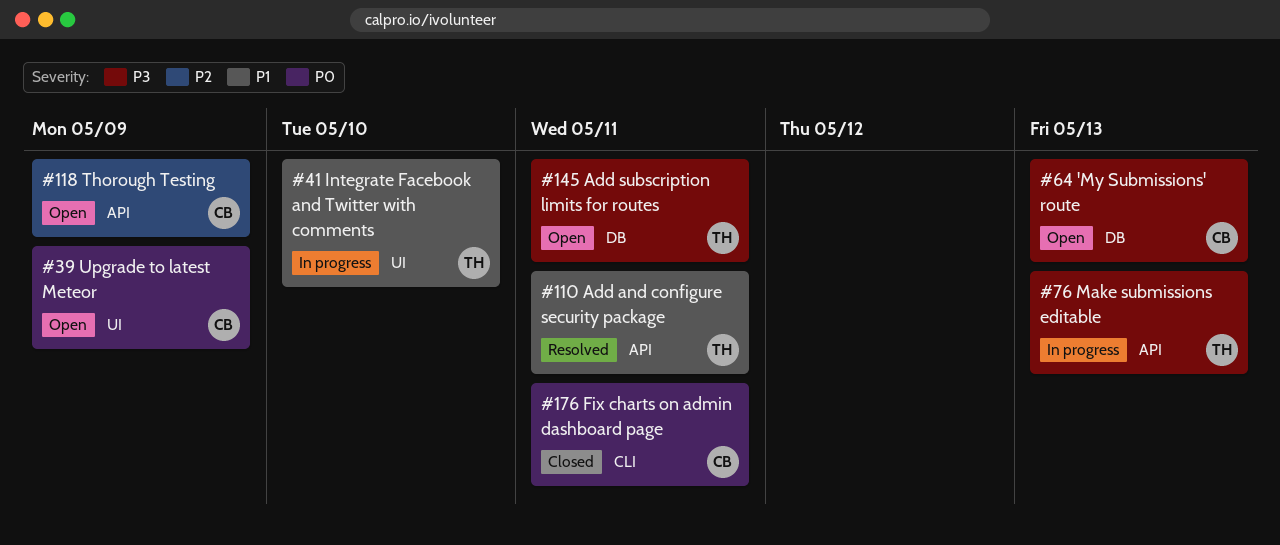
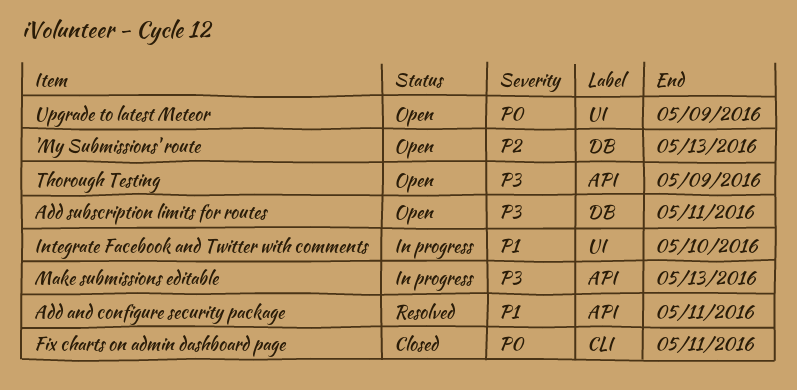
'My Submissions' route, priority: P3 -> P2
Thorough Testing, priority: P2 -> P3

